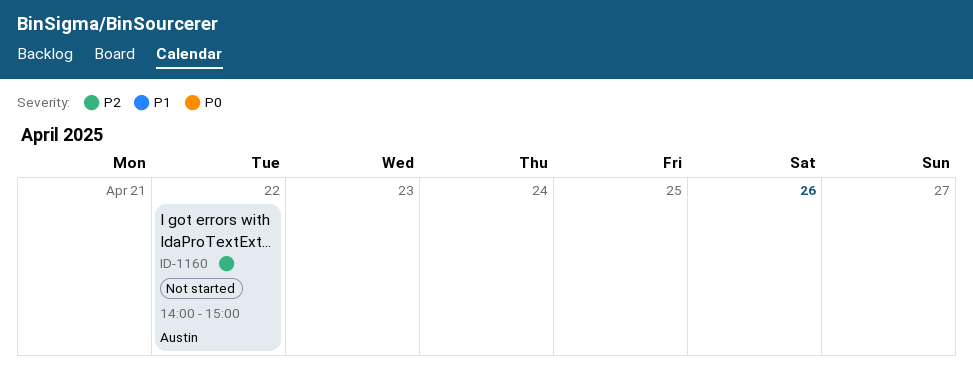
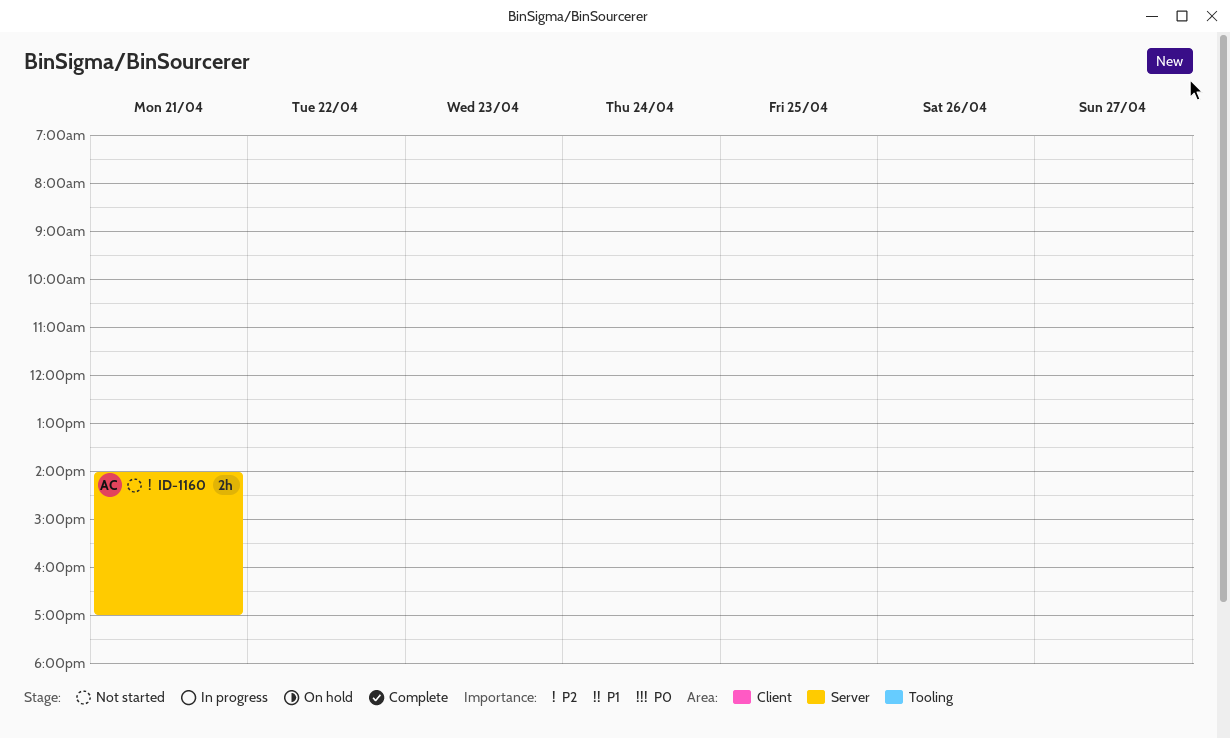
ID-1160, day: Apr 22 -> Apr 21
ID-1160, ends: 15:00 -> 17:00

